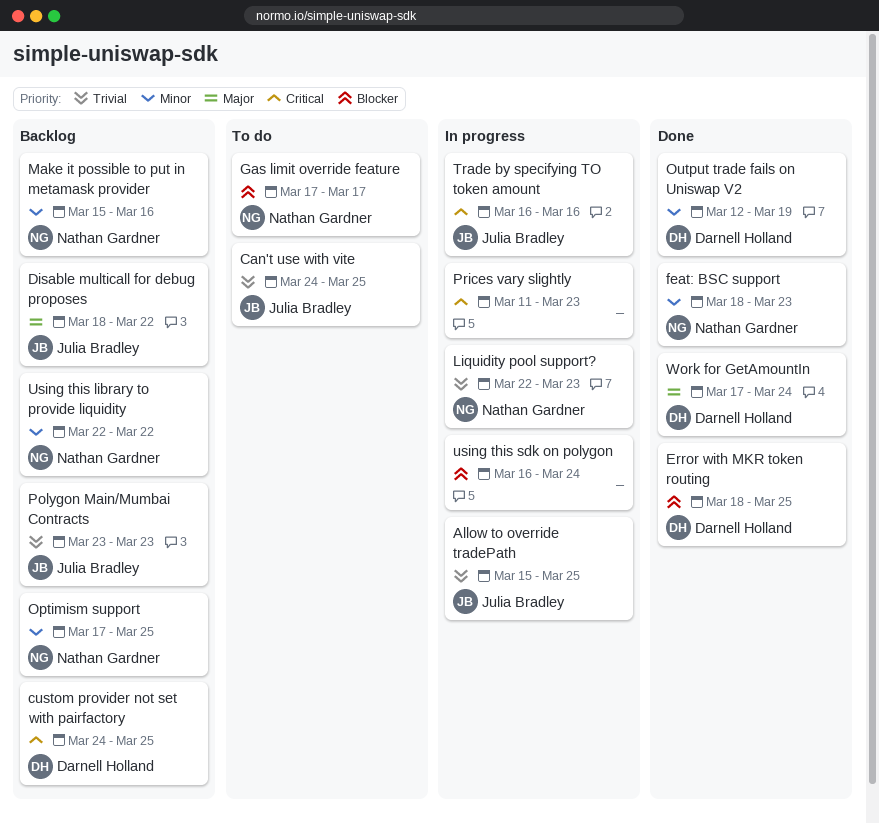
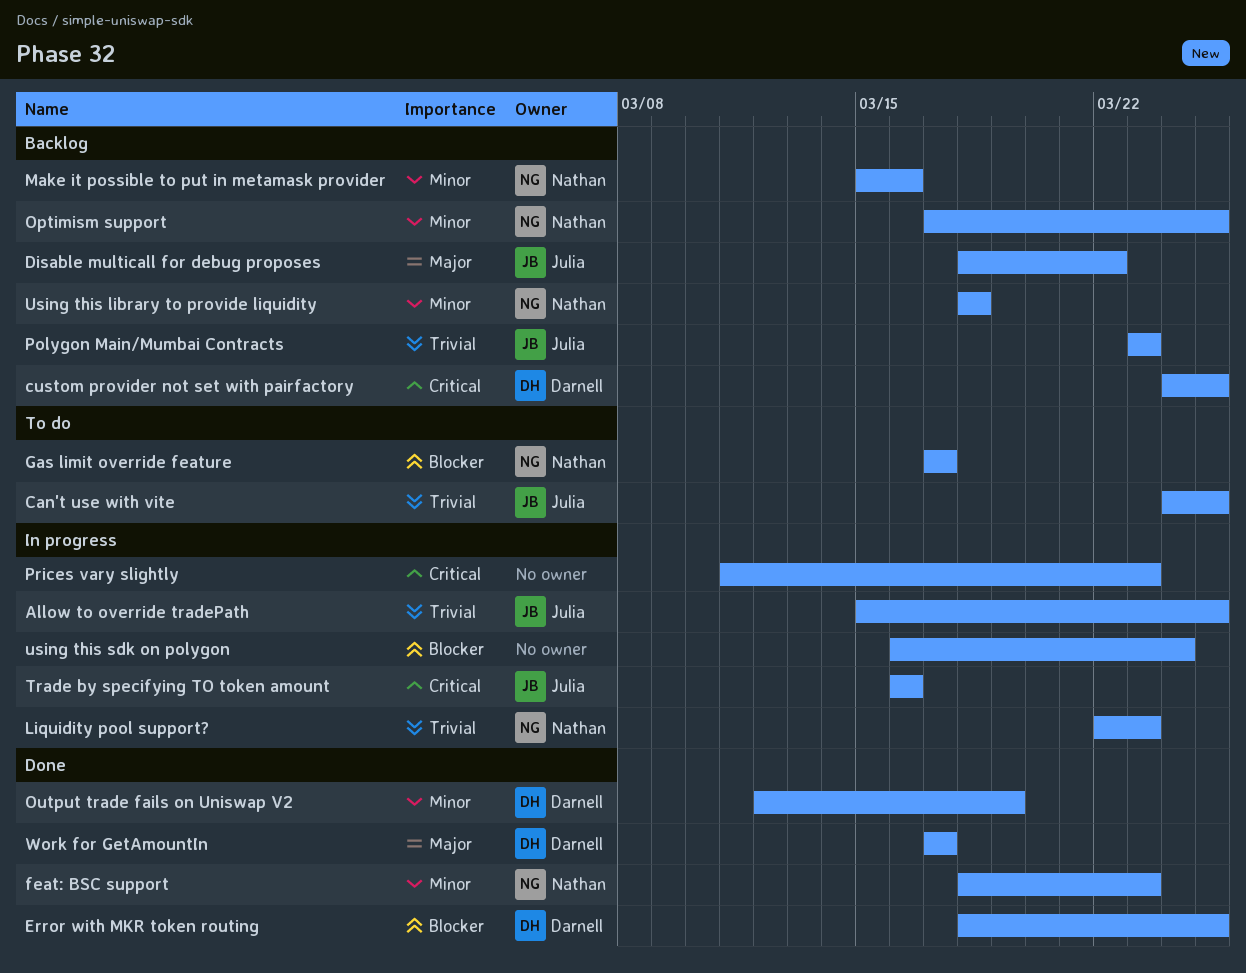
Using this library to provide liquidity, start: Mar 22 -> Mar 18
Using this library to provide liquidity, due: Mar 22 -> Mar 18
Work for GetAmountIn, due: Mar 24 -> Mar 17

